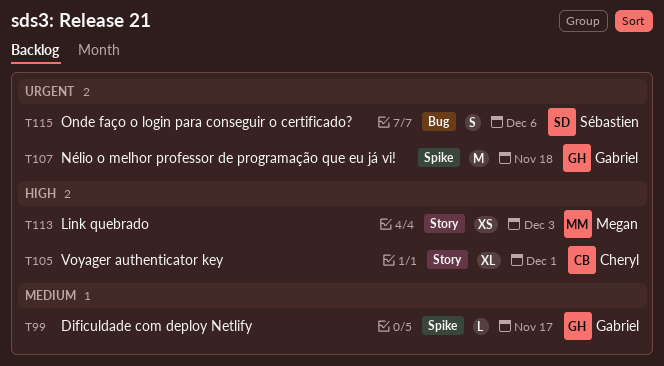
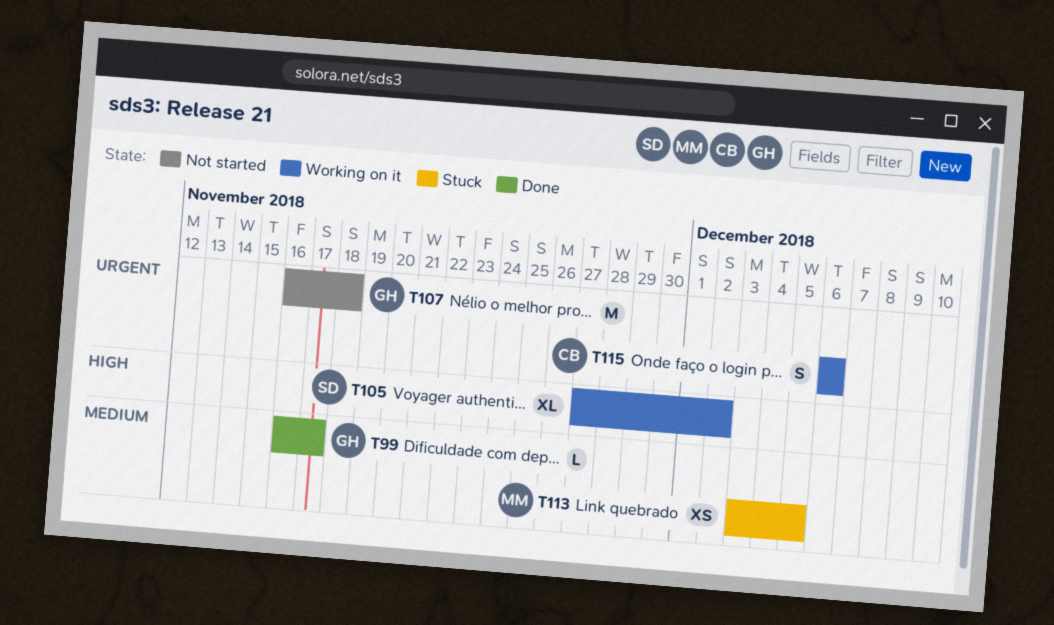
T105, owner: Cheryl -> Sébastien
T105, due: Dec 1 -> Dec 2
T113, priority: High -> Medium
T113, due: Dec 3 -> Dec 5
T115, owner: Sébastien -> Cheryl

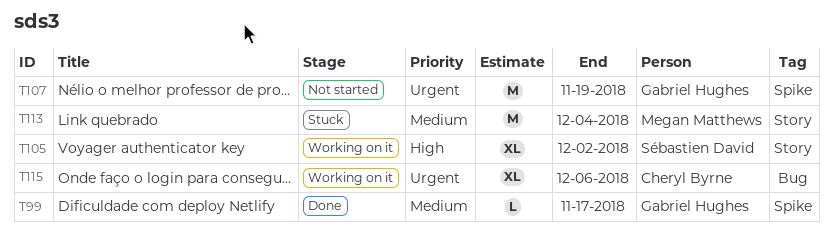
T107, due: Nov 18 -> Nov 19
T113, estimate: XS -> M
T113, due: Dec 5 -> Dec 4
T115, estimate: S -> XL

